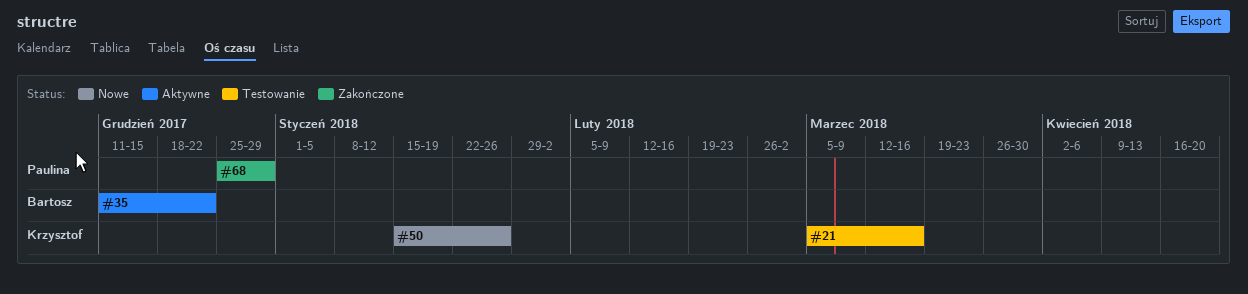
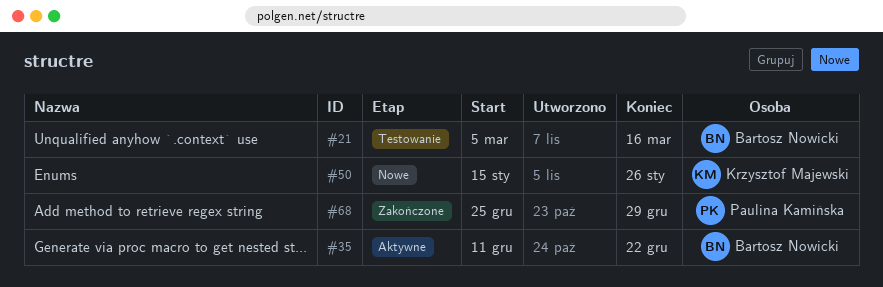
#21, owner: Krzysztof Majewski -> Bartosz Nowicki

